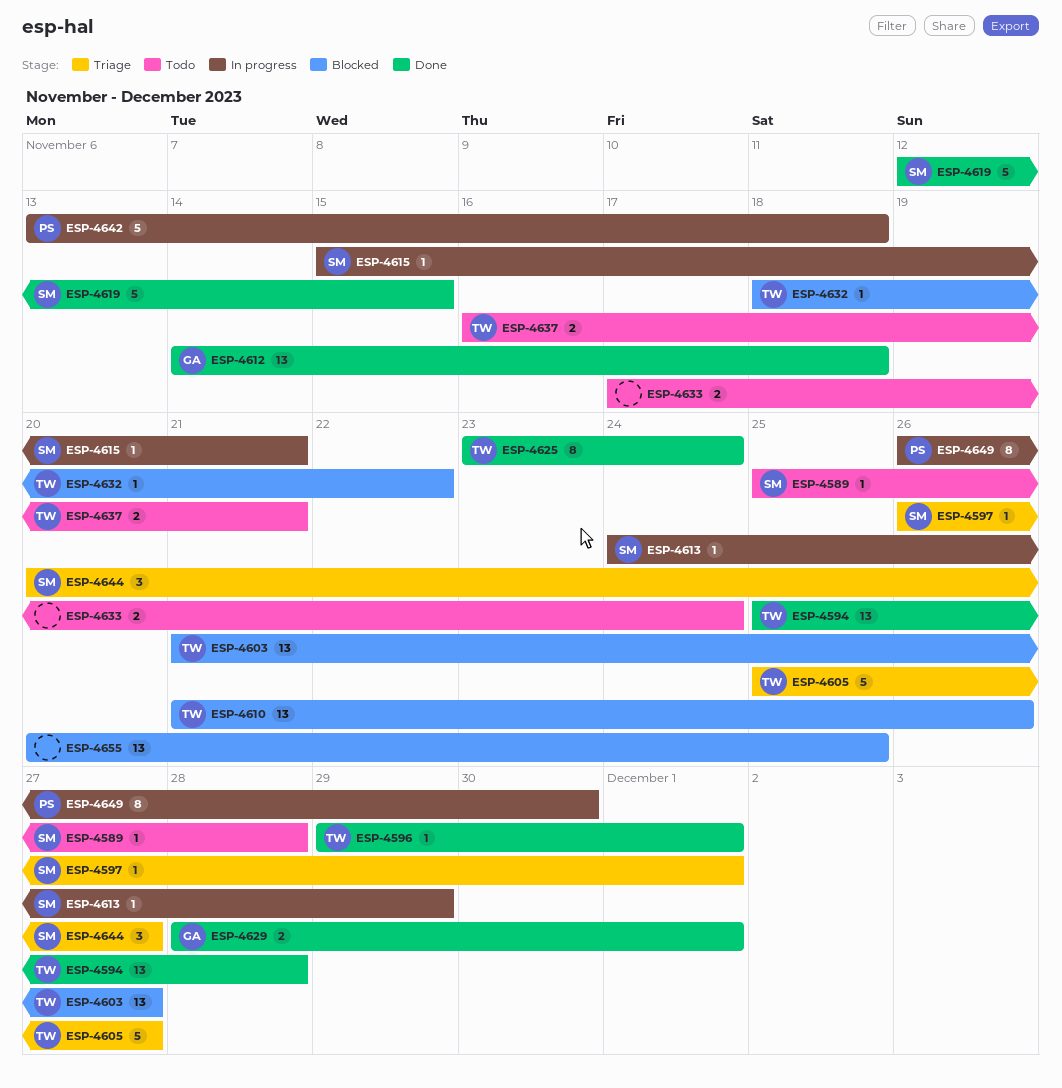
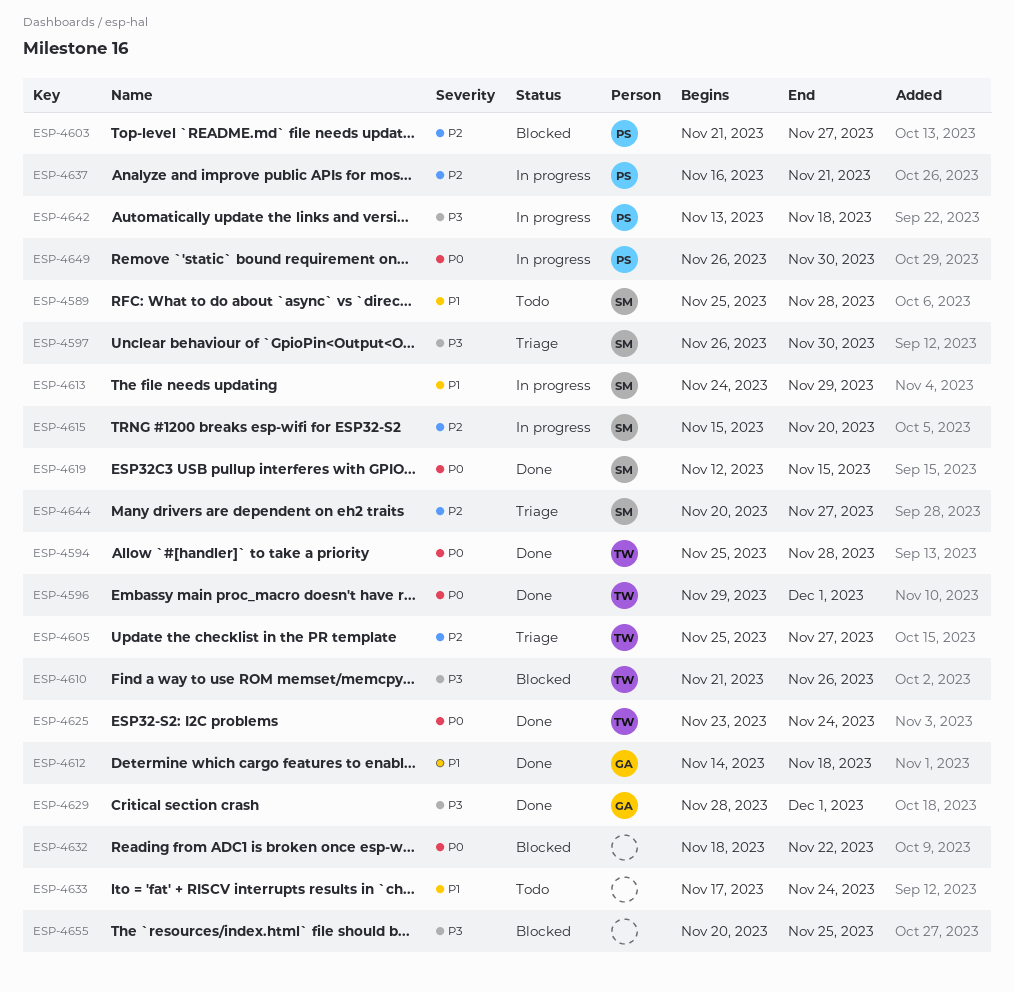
ESP-4597, due: Dec 1 -> Nov 30
ESP-4603, owner: TW -> PS
ESP-4615, due: Nov 21 -> Nov 20
ESP-4632, owner: TW -> none
ESP-4637, status: Todo -> In progress
ESP-4637, owner: TW -> PS

